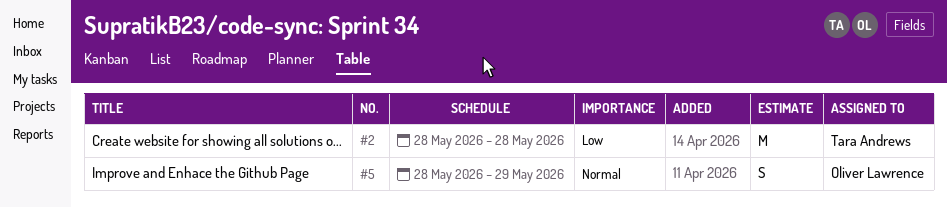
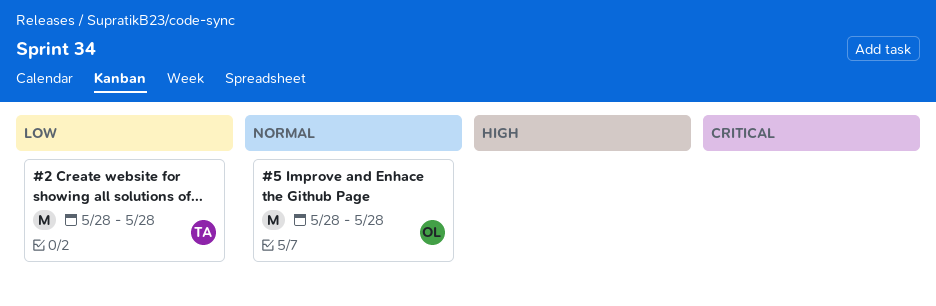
#5, estimate: S -> M
#5, due: May 29 -> May 28

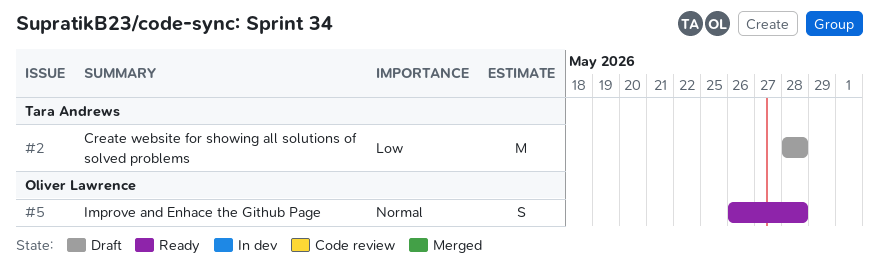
#5, estimate: M -> S
#5, start: May 28 -> May 26

